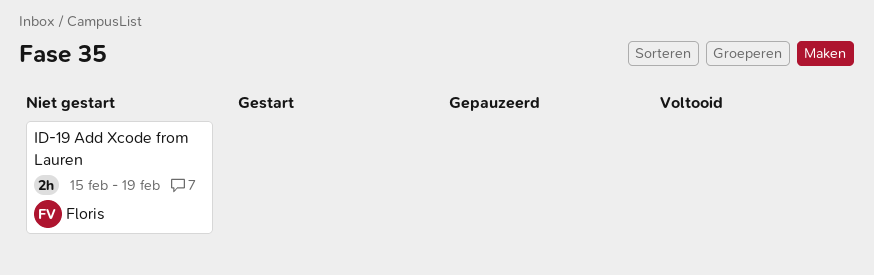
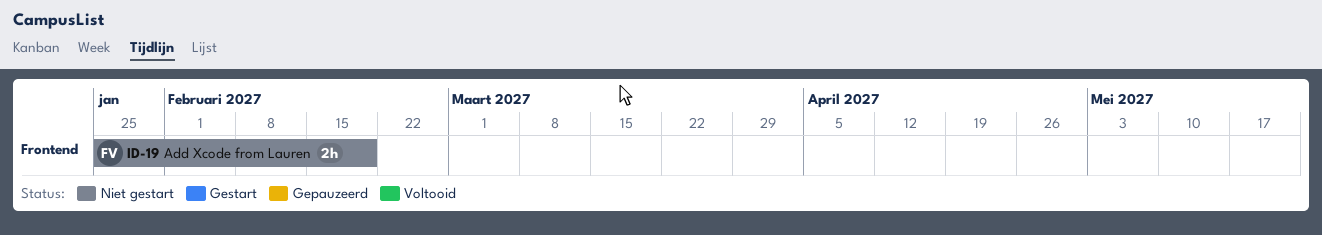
ID-19, start: Feb 15 -> Jan 25

